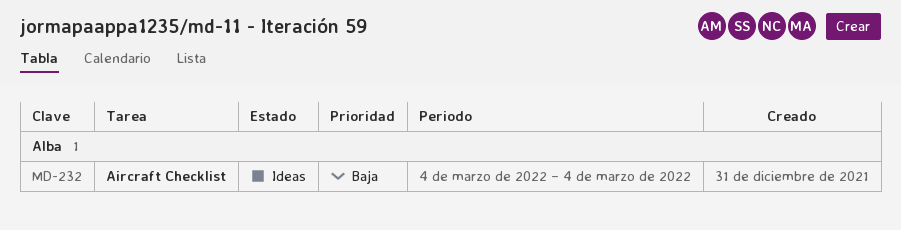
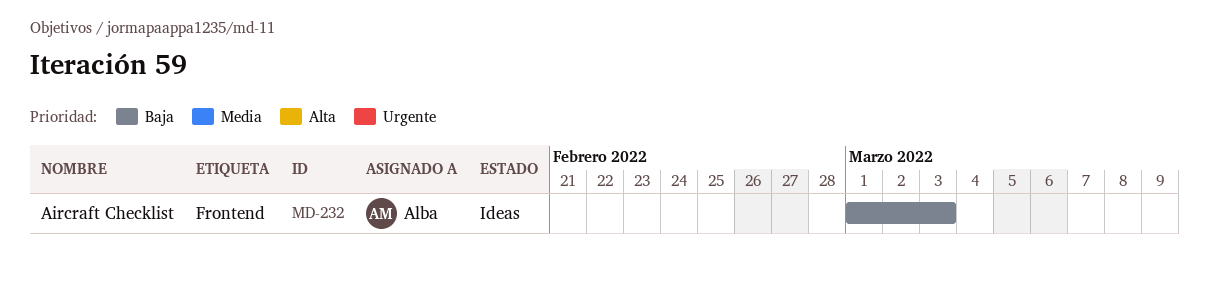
MD-232, start: Mar 4 -> Mar 1
MD-232, due: Mar 4 -> Mar 3

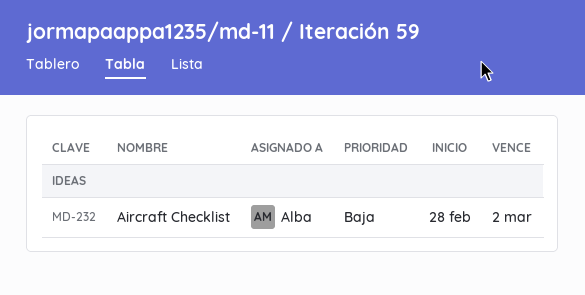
MD-232, start: Mar 1 -> Feb 28
MD-232, due: Mar 3 -> Mar 2

